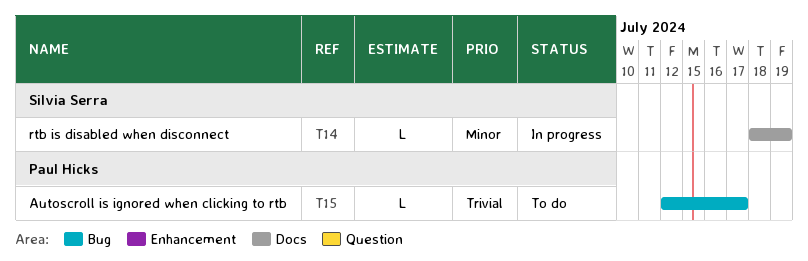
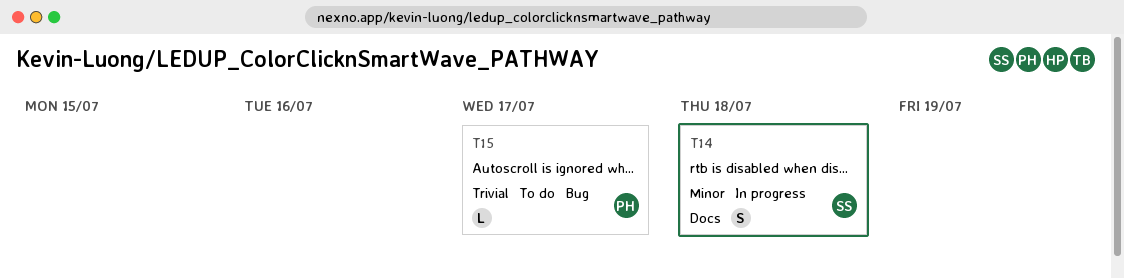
T14, estimate: L -> S
T14, due: Jul 19 -> Jul 18

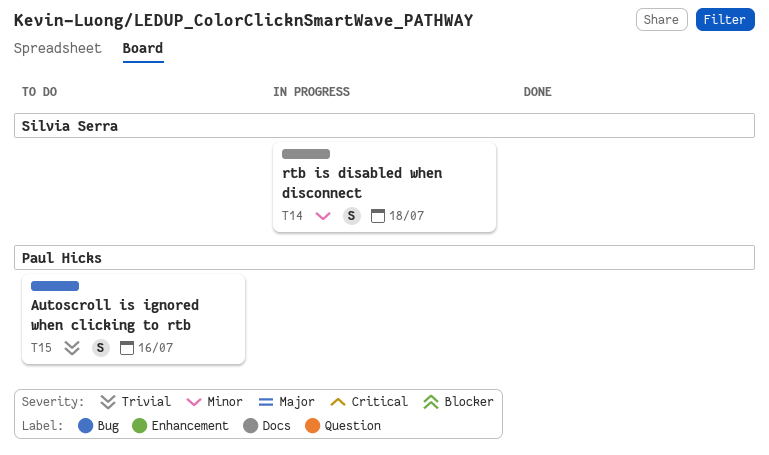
T15, estimate: L -> S
T15, due: Jul 17 -> Jul 16

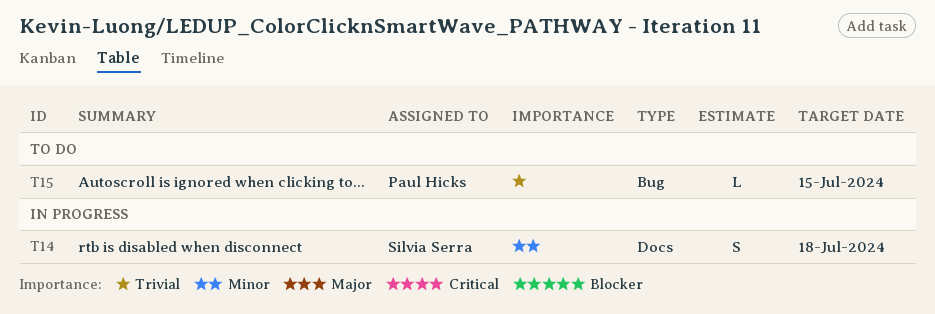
T15, estimate: S -> L
T15, due: Jul 16 -> Jul 15

